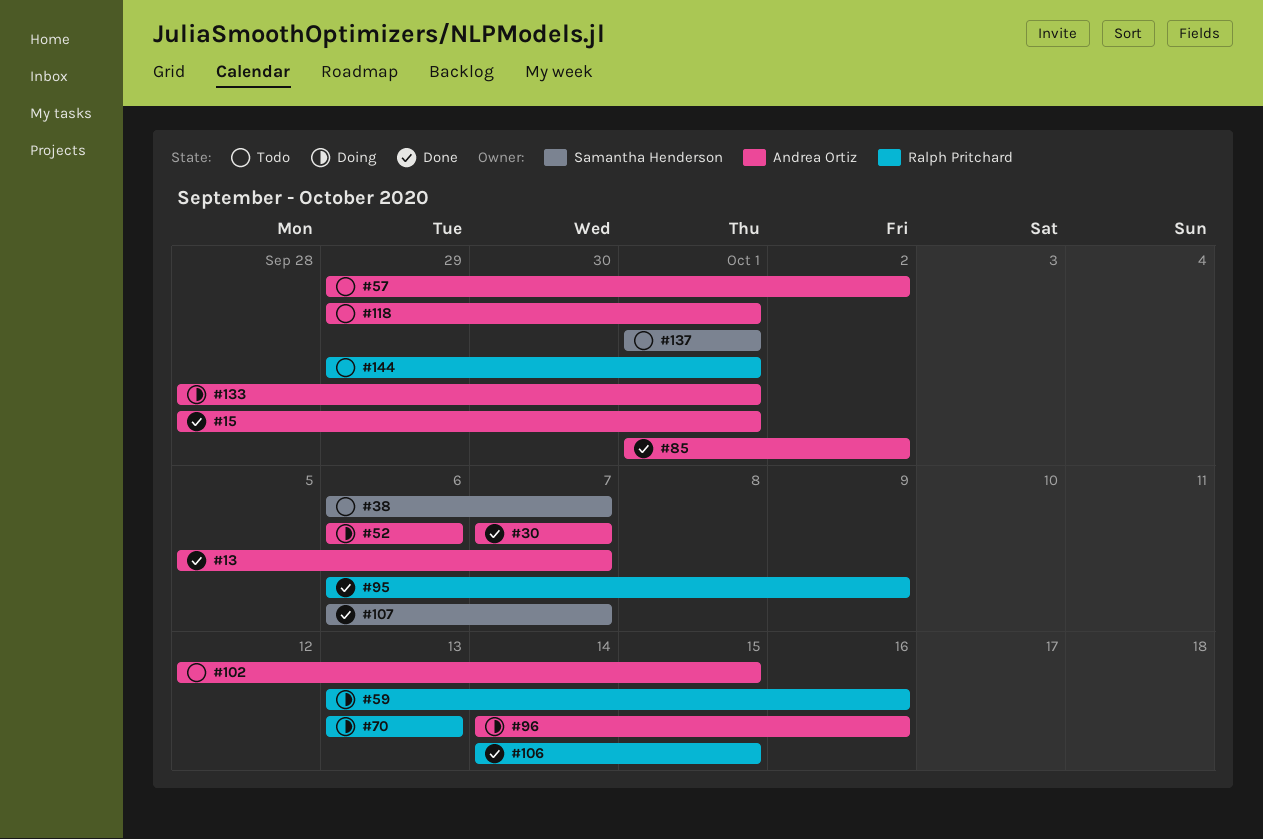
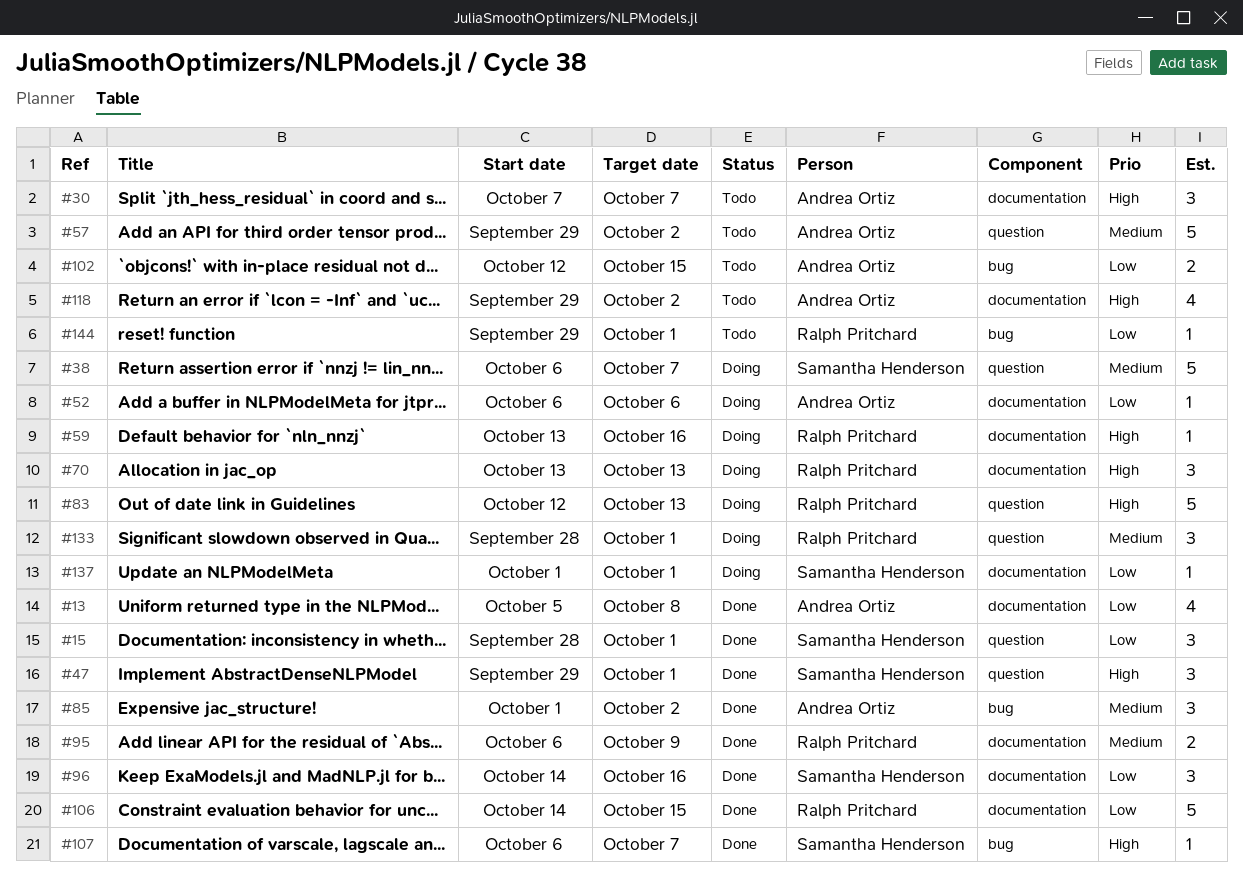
#13, due: Oct 7 -> Oct 8
#15, owner: Andrea Ortiz -> Samantha Henderson
#30, status: Done -> Todo
#38, status: Todo -> Doing
#47: none -> present
#83: none -> present
#96, status: Doing -> Done
#96, owner: Andrea Ortiz -> Samantha Henderson
#118, due: Oct 1 -> Oct 2
#133, owner: Andrea Ortiz -> Ralph Pritchard
#137, status: Todo -> Doing

